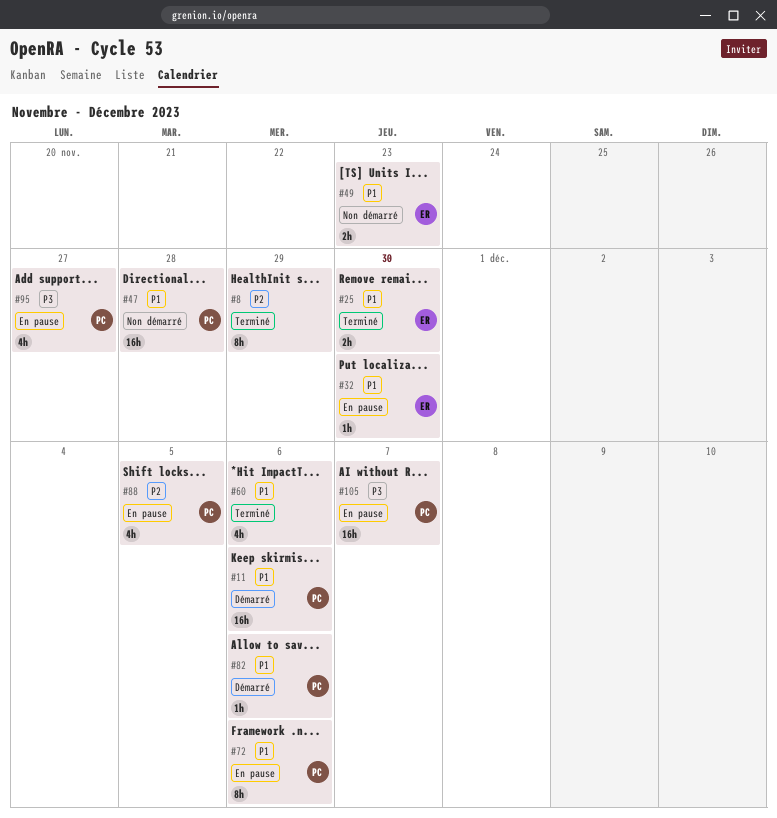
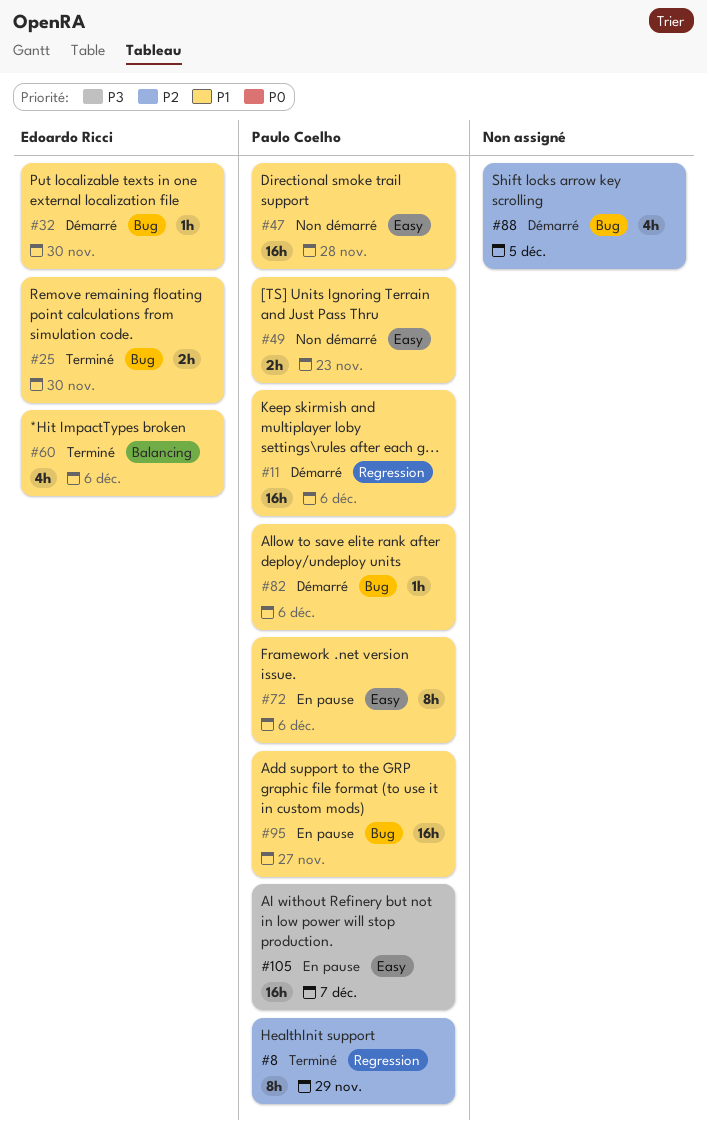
#8, owner: none -> Paulo Coelho
#32, status: En pause -> Démarré
#49, owner: Edoardo Ricci -> Paulo Coelho
#60, owner: none -> Edoardo Ricci
#88, status: En pause -> Démarré
#88, owner: Paulo Coelho -> none
#95, priority: P3 -> P1
#95, estimate: 4h -> 16h

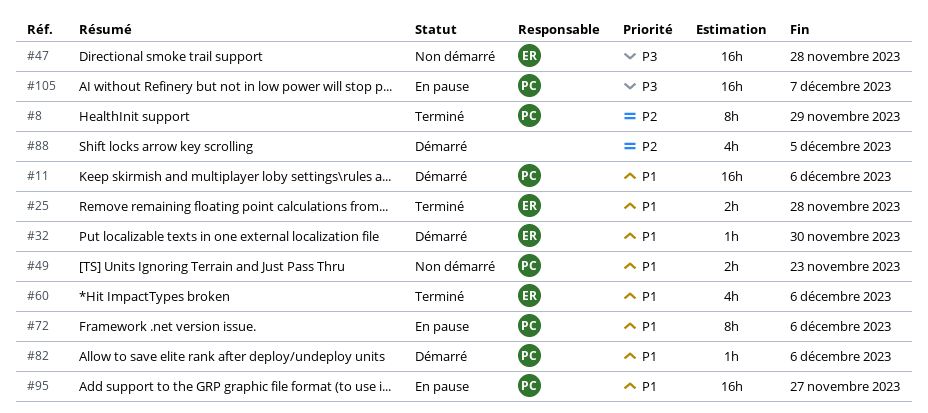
#25, due: Nov 30 -> Nov 28
#47, owner: Paulo Coelho -> Edoardo Ricci
#47, priority: P1 -> P3

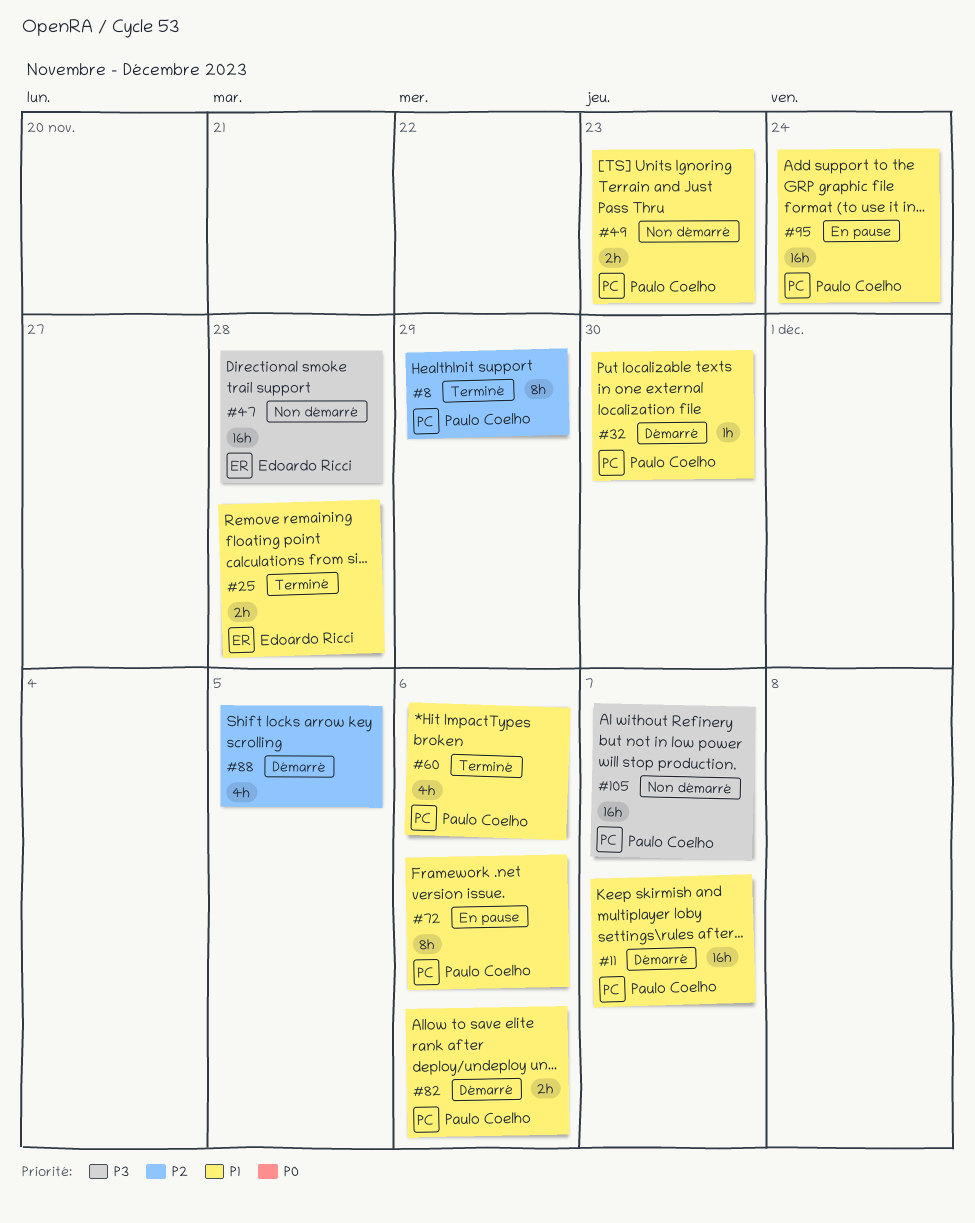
#11, due: Dec 6 -> Dec 7
#32, owner: Edoardo Ricci -> Paulo Coelho
#60, owner: Edoardo Ricci -> Paulo Coelho
#82, estimate: 1h -> 2h
#95, due: Nov 27 -> Nov 24
#105, status: En pause -> Non démarré

